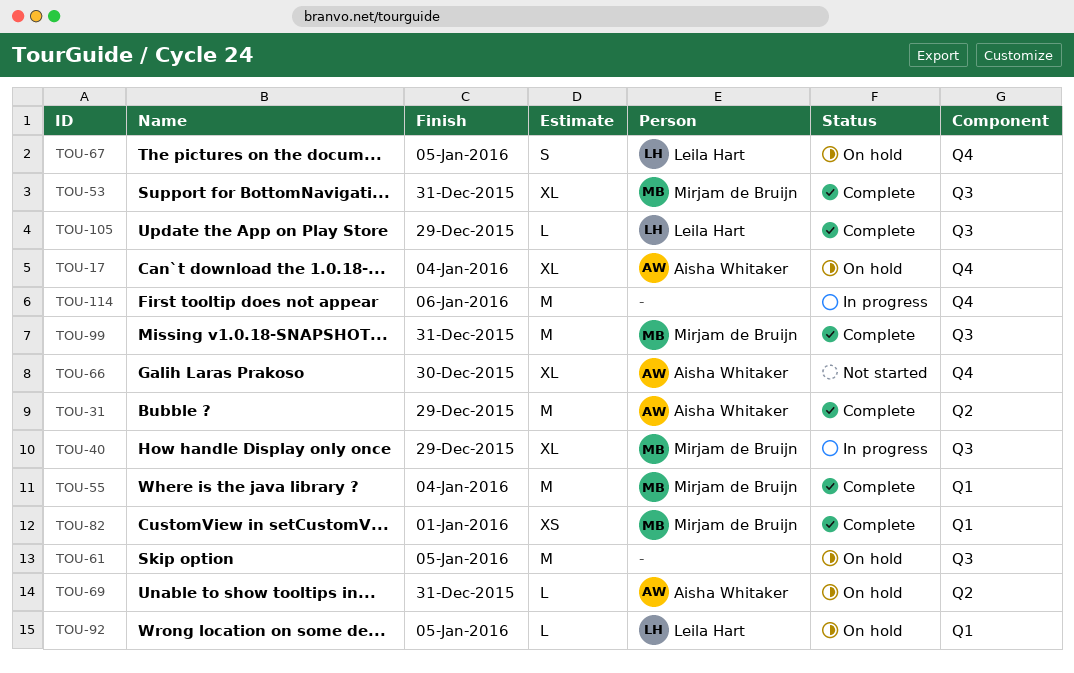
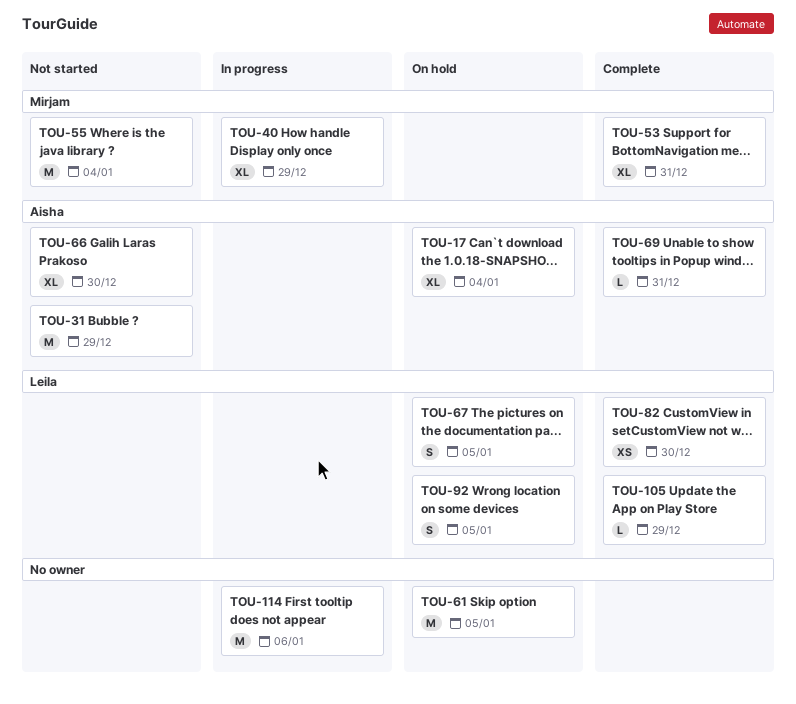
TOU-31, status: Complete -> Not started
TOU-55, status: Complete -> Not started
TOU-69, status: On hold -> Complete
TOU-82, owner: Mirjam de Bruijn -> Leila Hart
TOU-82, due: Jan 1 -> Dec 30
TOU-92, estimate: L -> S
TOU-99: present -> none

